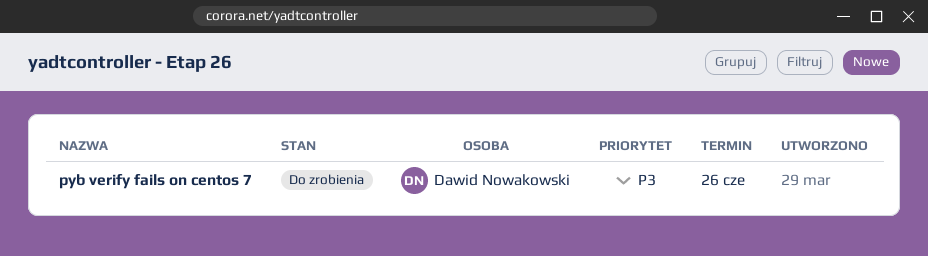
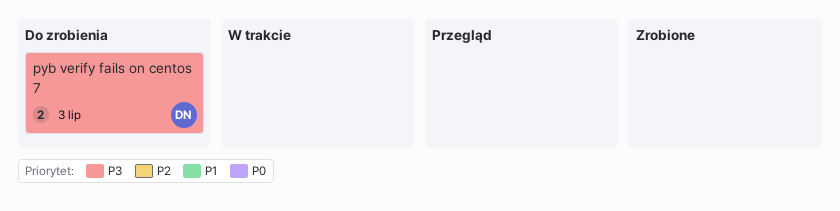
pyb verify fails on centos 7, due: Jun 26 -> Jul 3

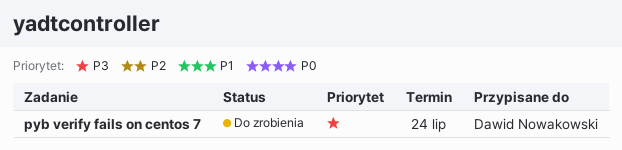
pyb verify fails on centos 7, due: Jul 3 -> Jul 24

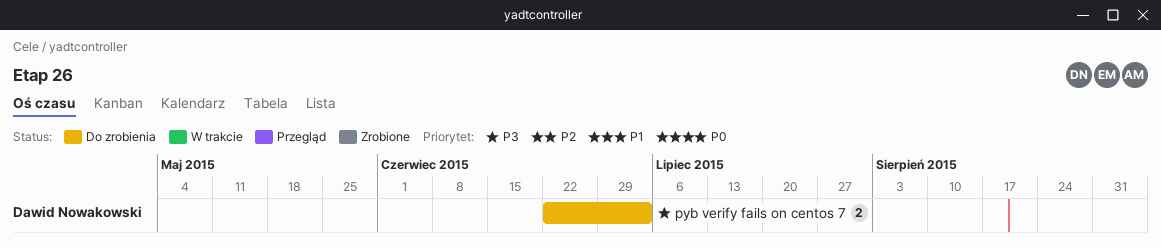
pyb verify fails on centos 7, due: Jul 24 -> Jul 3

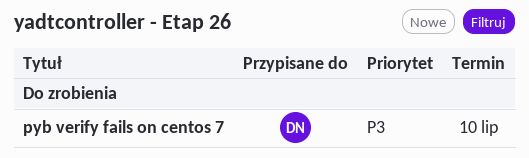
pyb verify fails on centos 7, due: Jul 3 -> Jul 10

